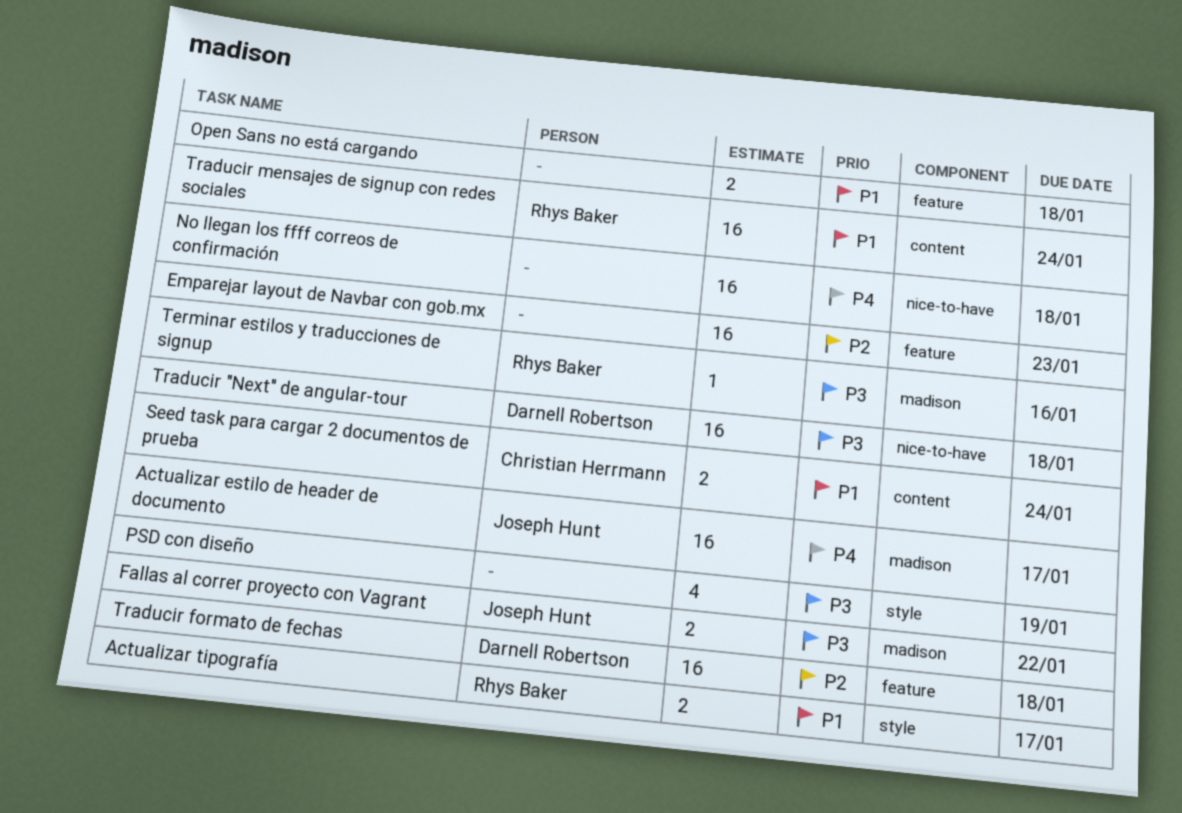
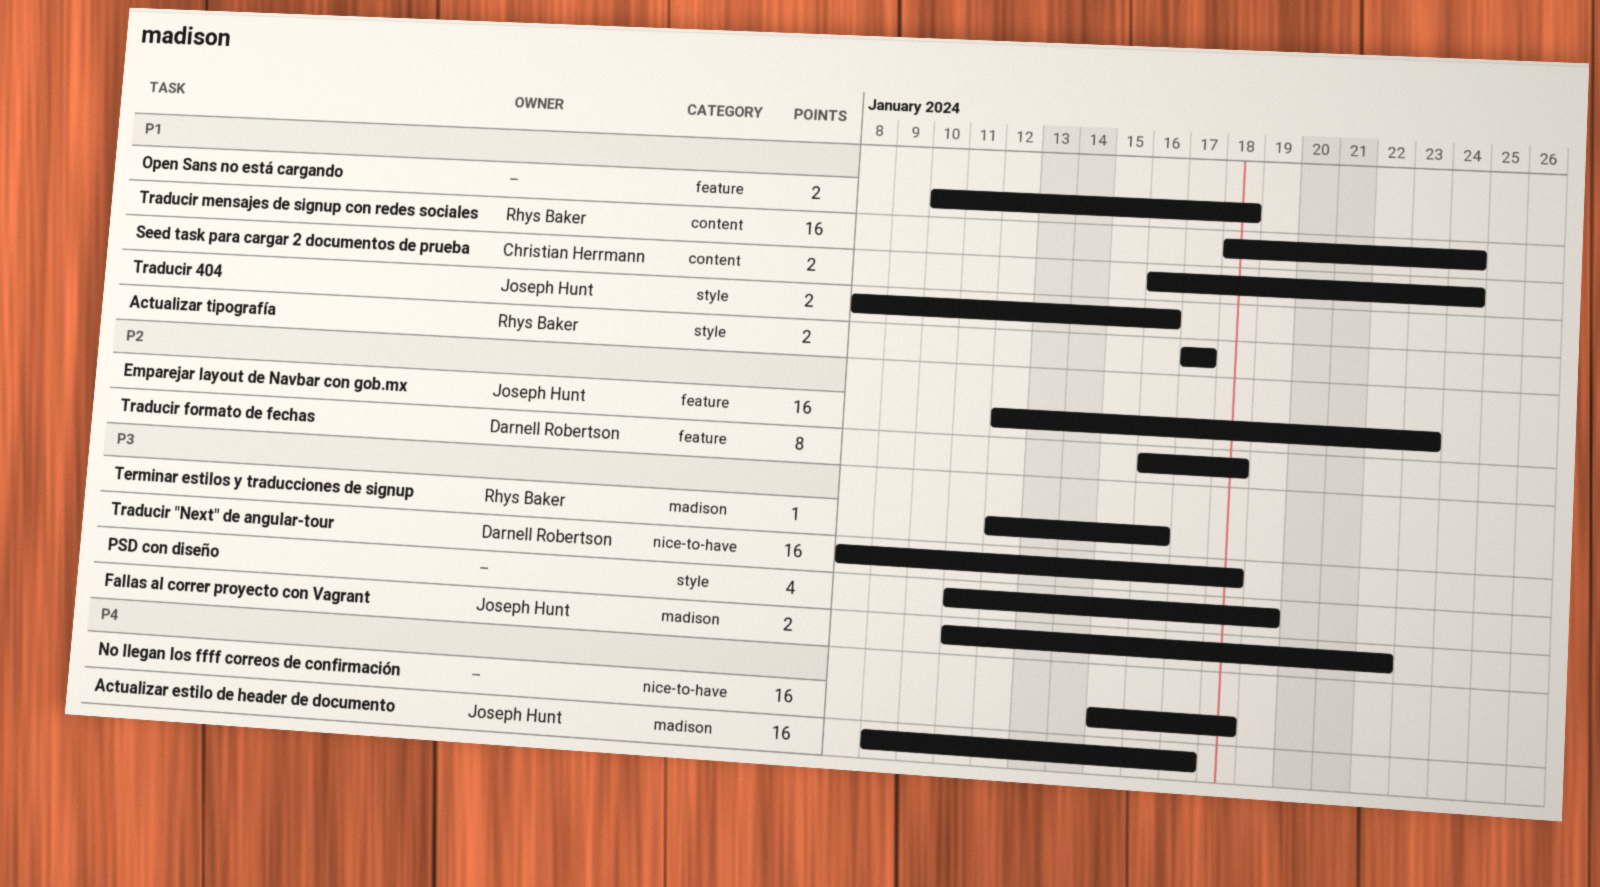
Emparejar layout de Navbar con gob.mx, owner: none -> Joseph Hunt
Traducir 404: none -> present
Traducir formato de fechas, estimate: 16 -> 8

